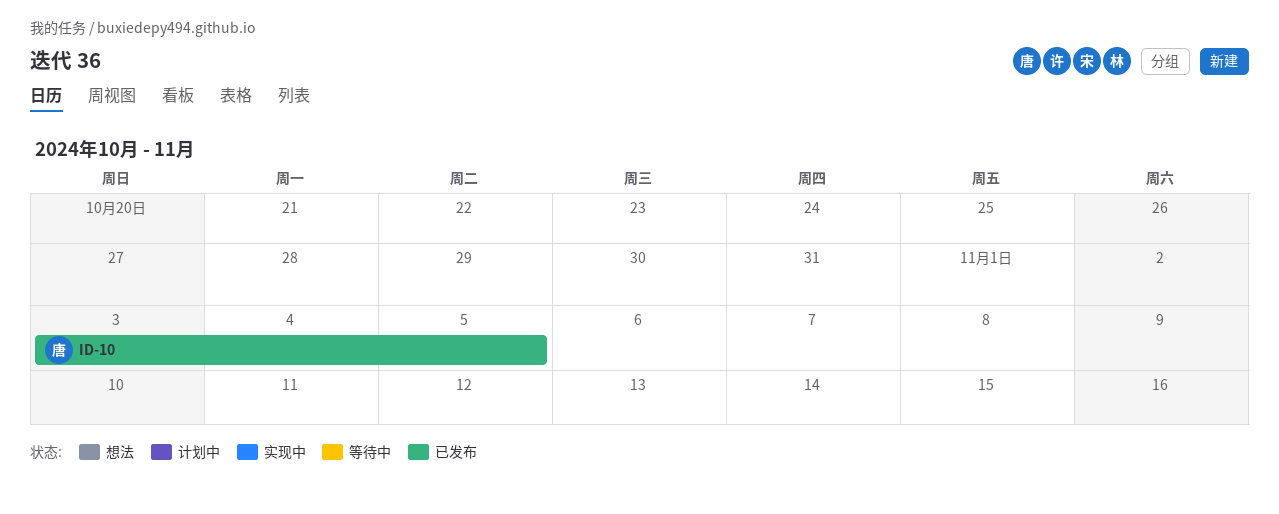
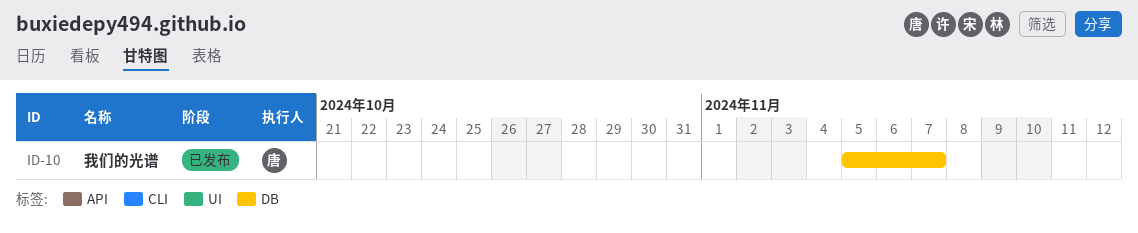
ID-10, start: Nov 3 -> Nov 5
ID-10, due: Nov 5 -> Nov 7

